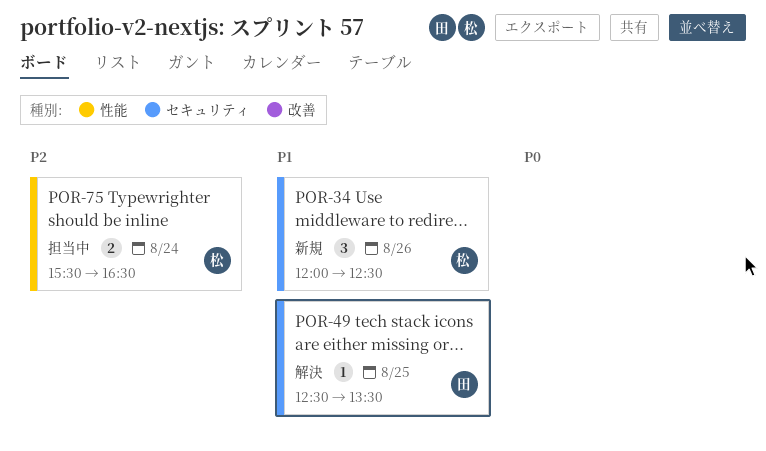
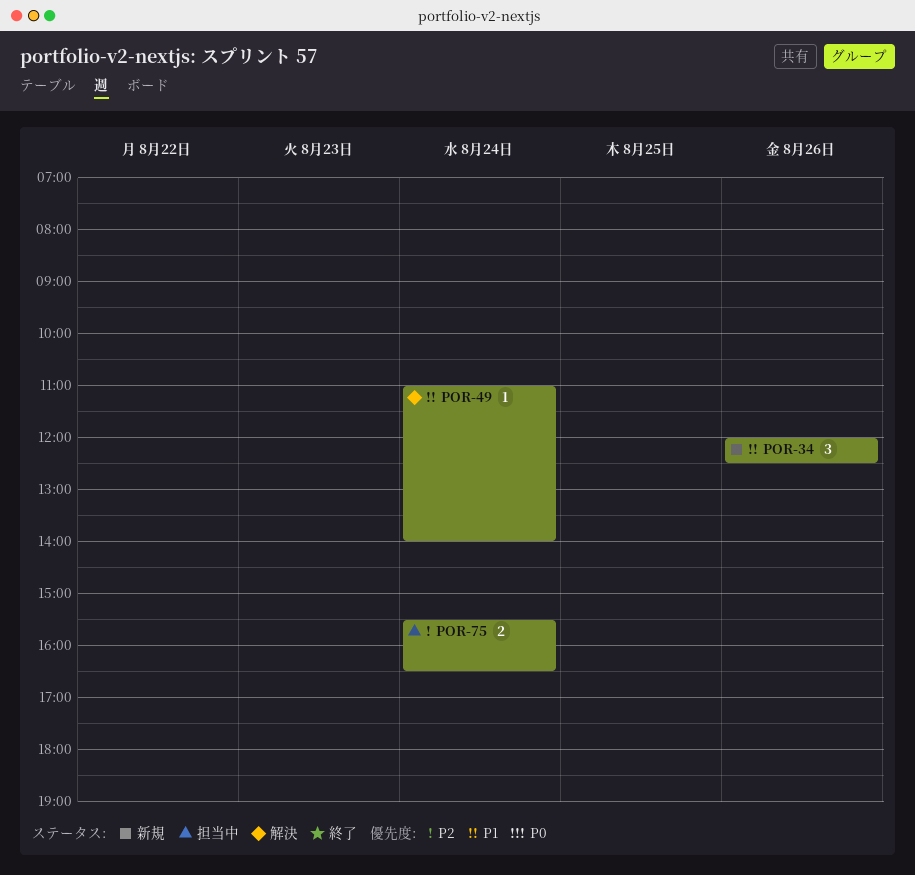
POR-49, day: Aug 25 -> Aug 24
POR-49, begins: 12:30 -> 11:00
POR-49, ends: 13:30 -> 14:00

